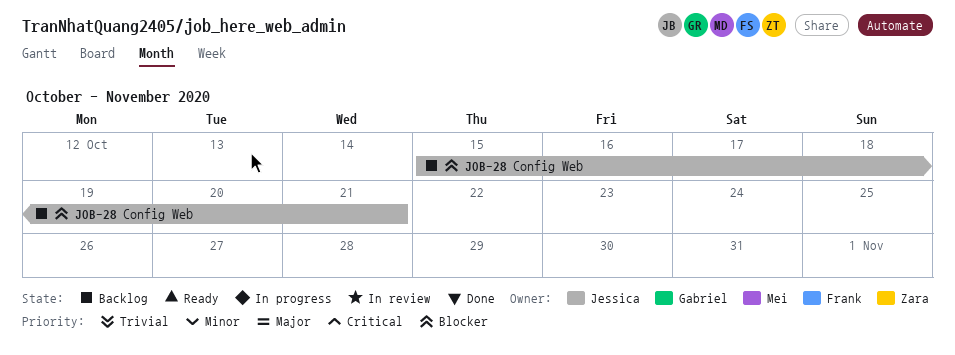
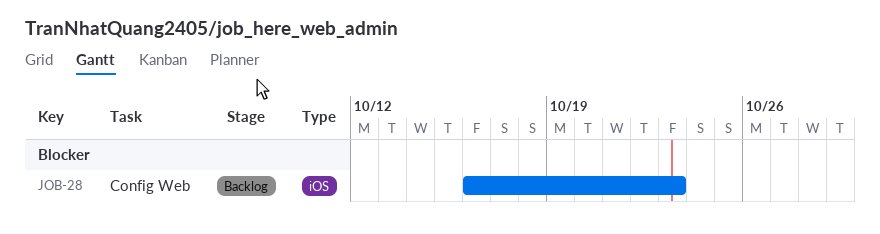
JOB-28, start: Oct 15 -> Oct 16
JOB-28, due: Oct 21 -> Oct 23

